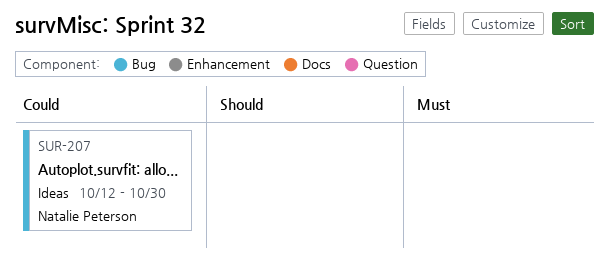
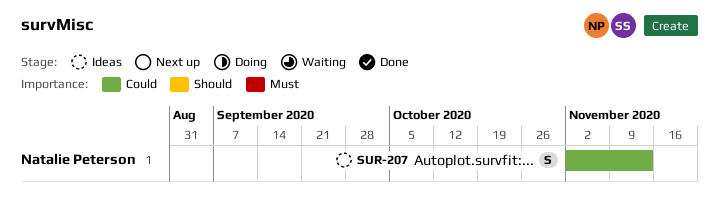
SUR-207, start: Oct 12 -> Nov 2
SUR-207, due: Oct 30 -> Nov 13

